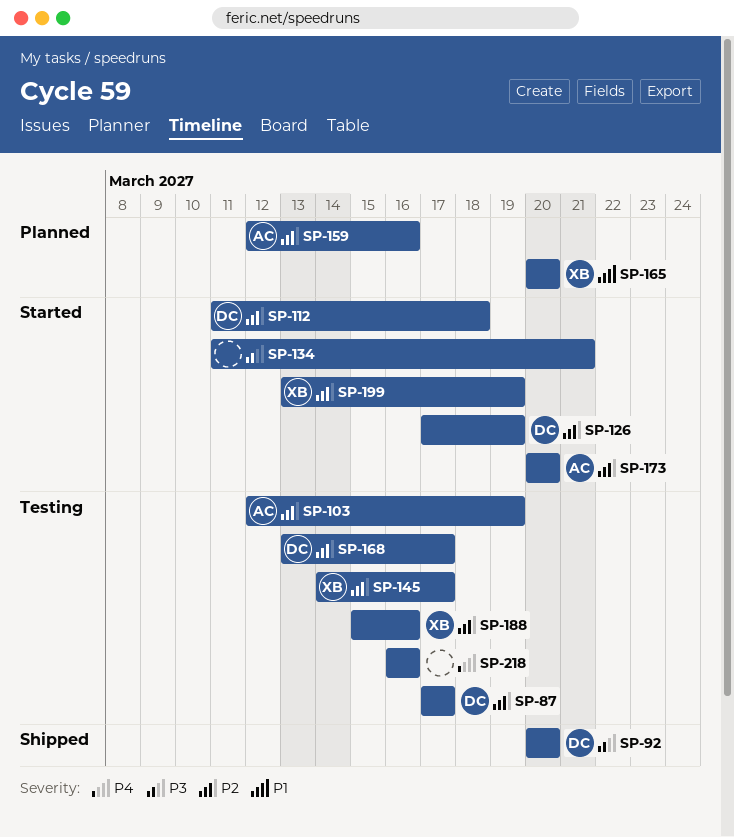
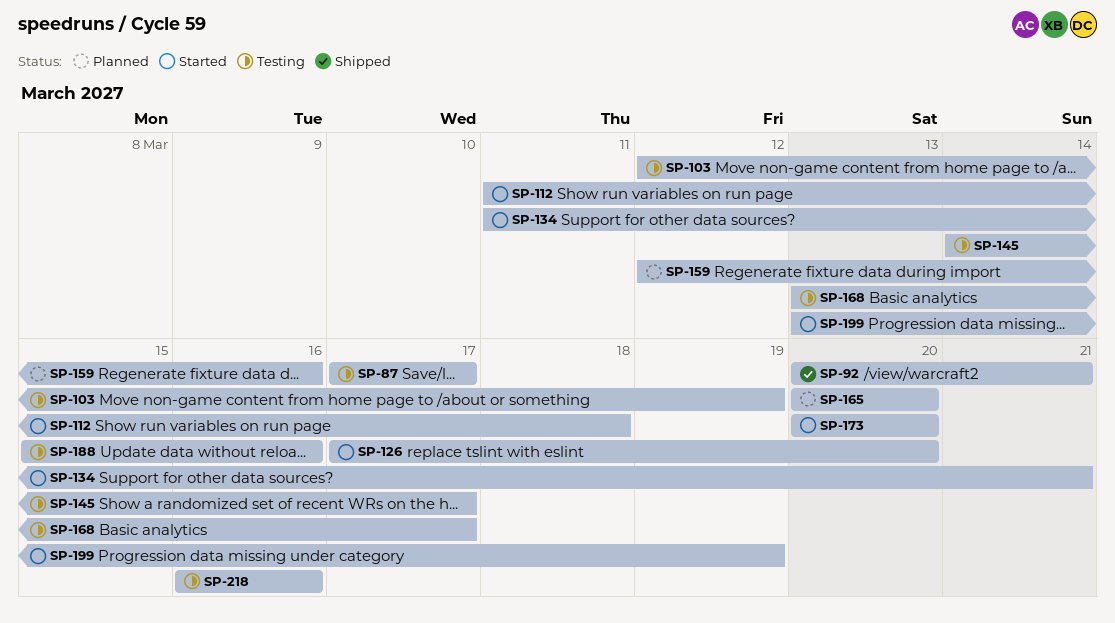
SP-92, due: Mar 20 -> Mar 21
SP-126, due: Mar 19 -> Mar 20

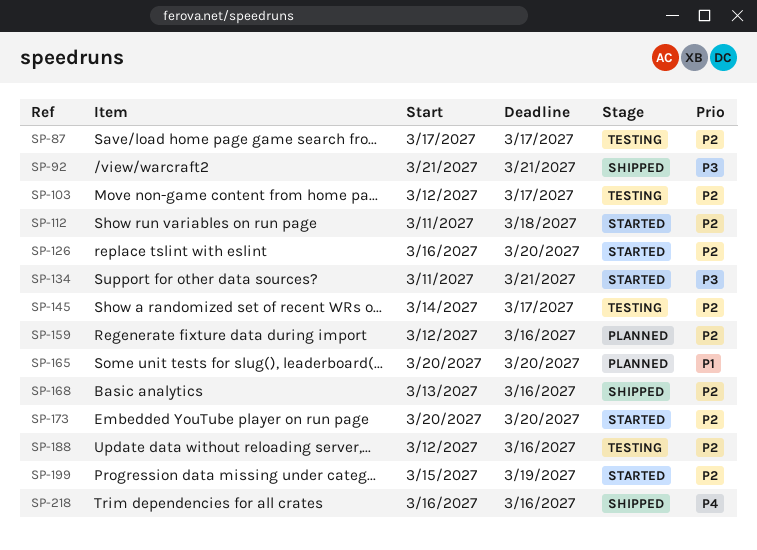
SP-92, start: Mar 20 -> Mar 21
SP-103, due: Mar 19 -> Mar 17
SP-126, start: Mar 17 -> Mar 16
SP-168, status: Testing -> Shipped
SP-168, due: Mar 17 -> Mar 16
SP-188, start: Mar 15 -> Mar 12
SP-199, start: Mar 13 -> Mar 15
SP-218, status: Testing -> Shipped

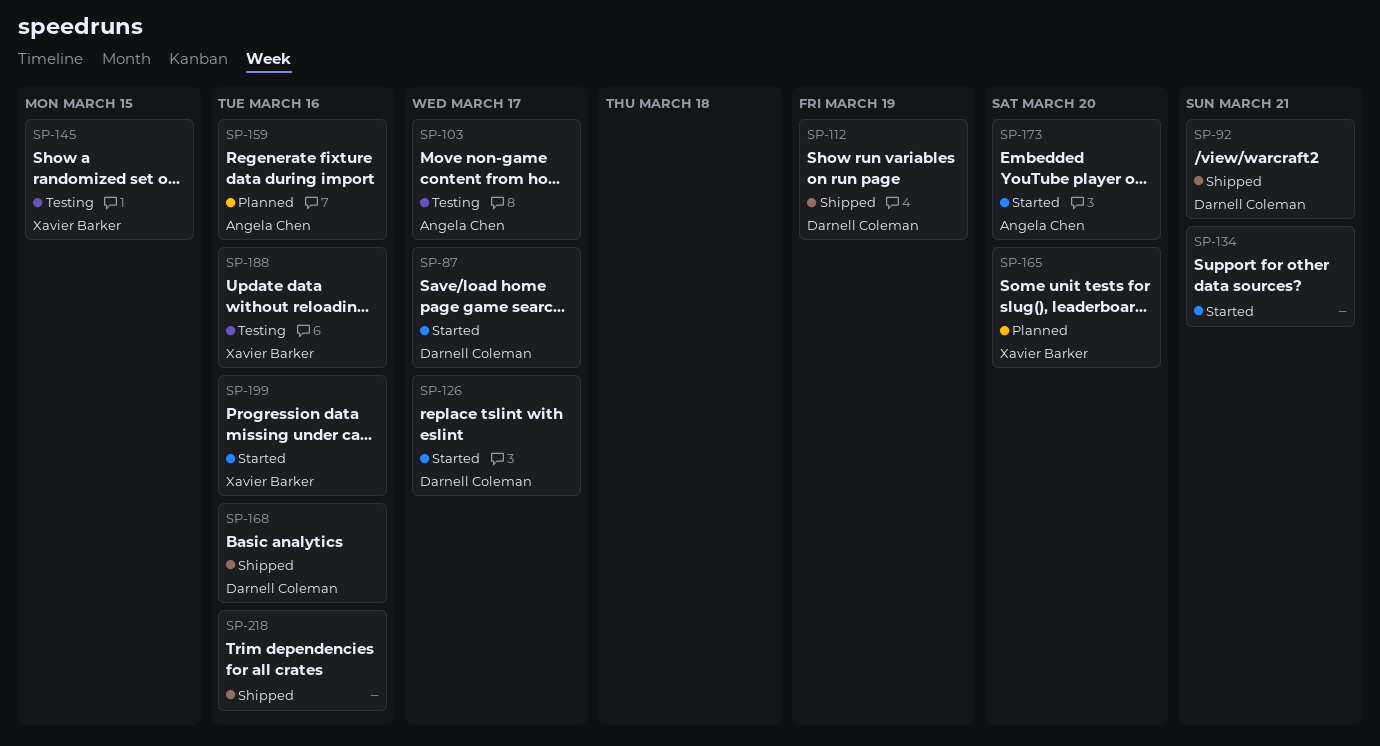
SP-87, status: Testing -> Started
SP-112, status: Started -> Shipped
SP-112, due: Mar 18 -> Mar 19
SP-126, due: Mar 20 -> Mar 17
SP-145, due: Mar 17 -> Mar 15
SP-199, due: Mar 19 -> Mar 16

